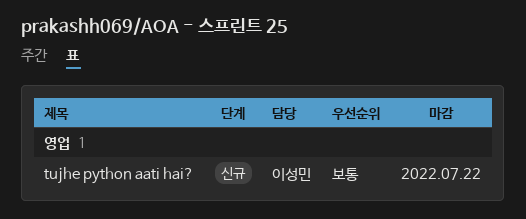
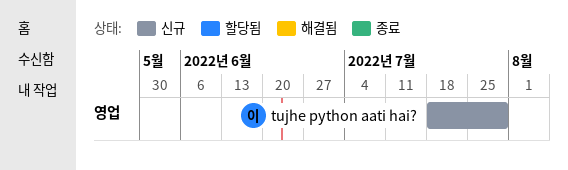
tujhe python aati hai?, due: Jul 22 -> Jul 29

